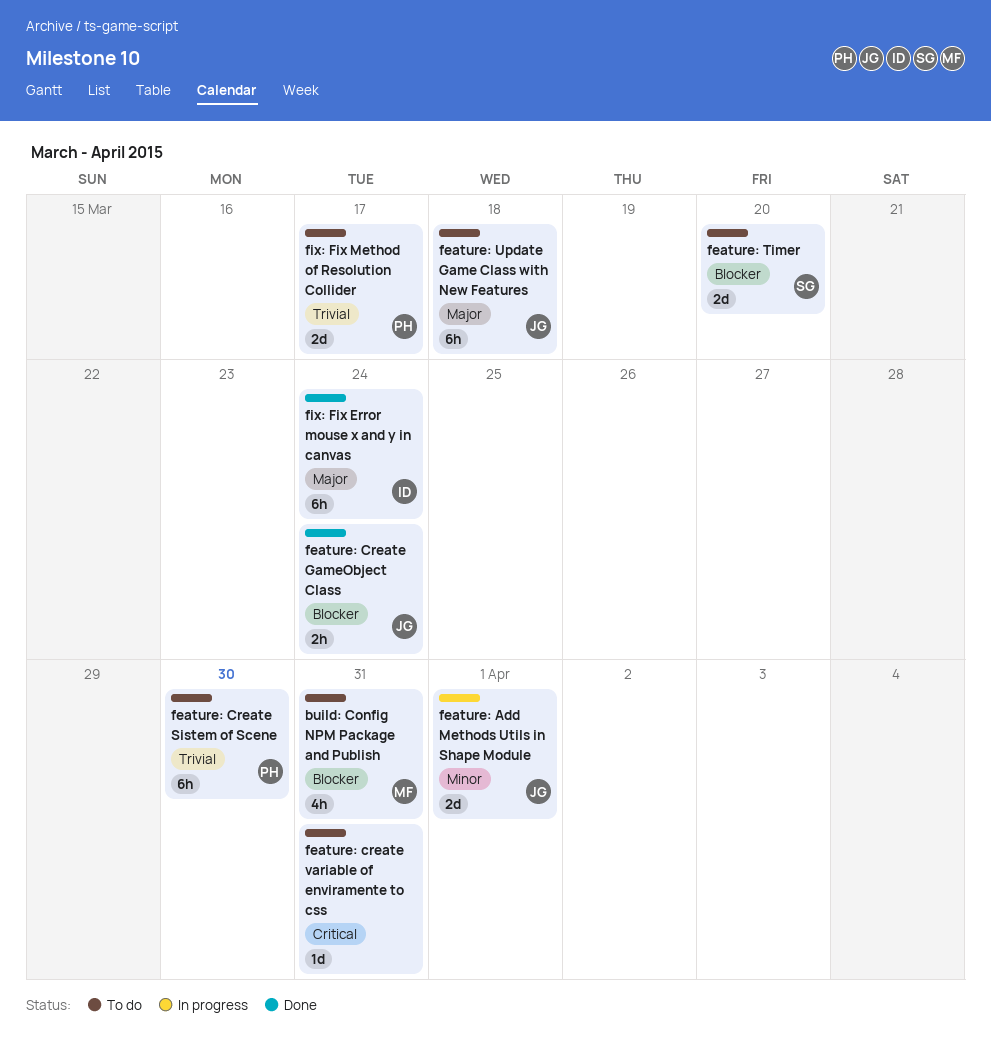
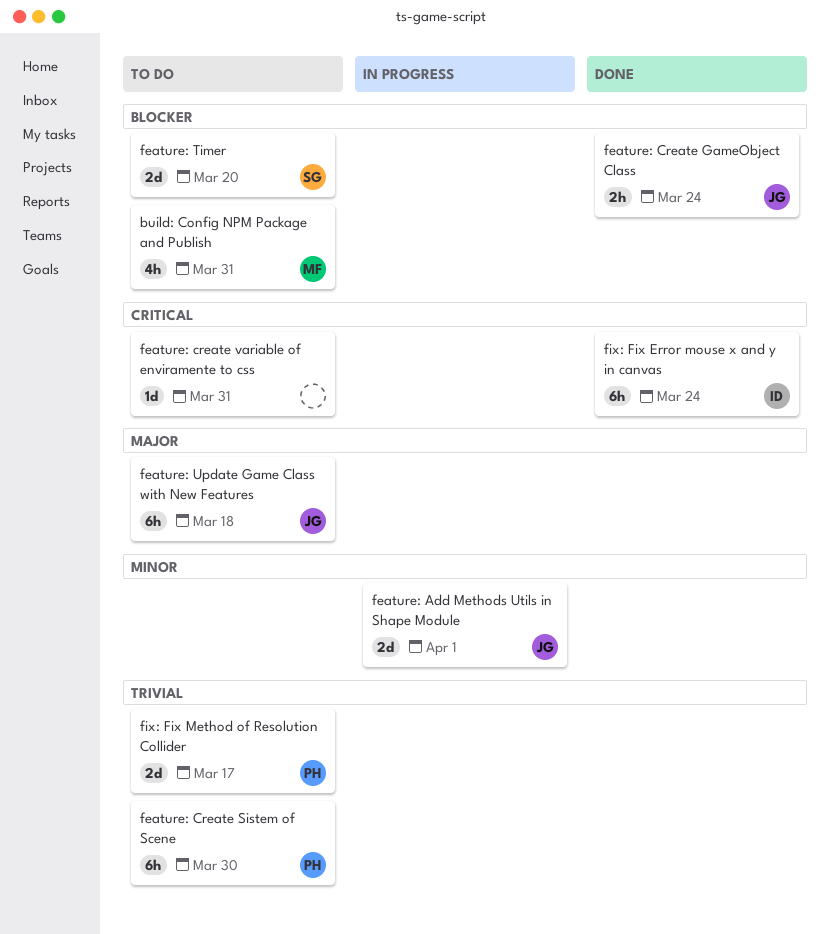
fix: Fix Error mouse x and y in canvas, priority: Major -> Critical

